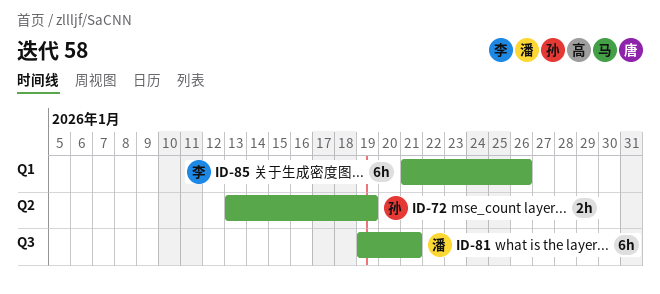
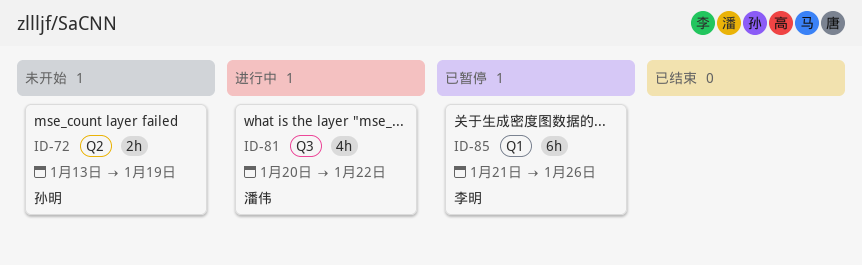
ID-81, estimate: 6h -> 4h
ID-81, start: Jan 19 -> Jan 20
ID-81, due: Jan 21 -> Jan 22

